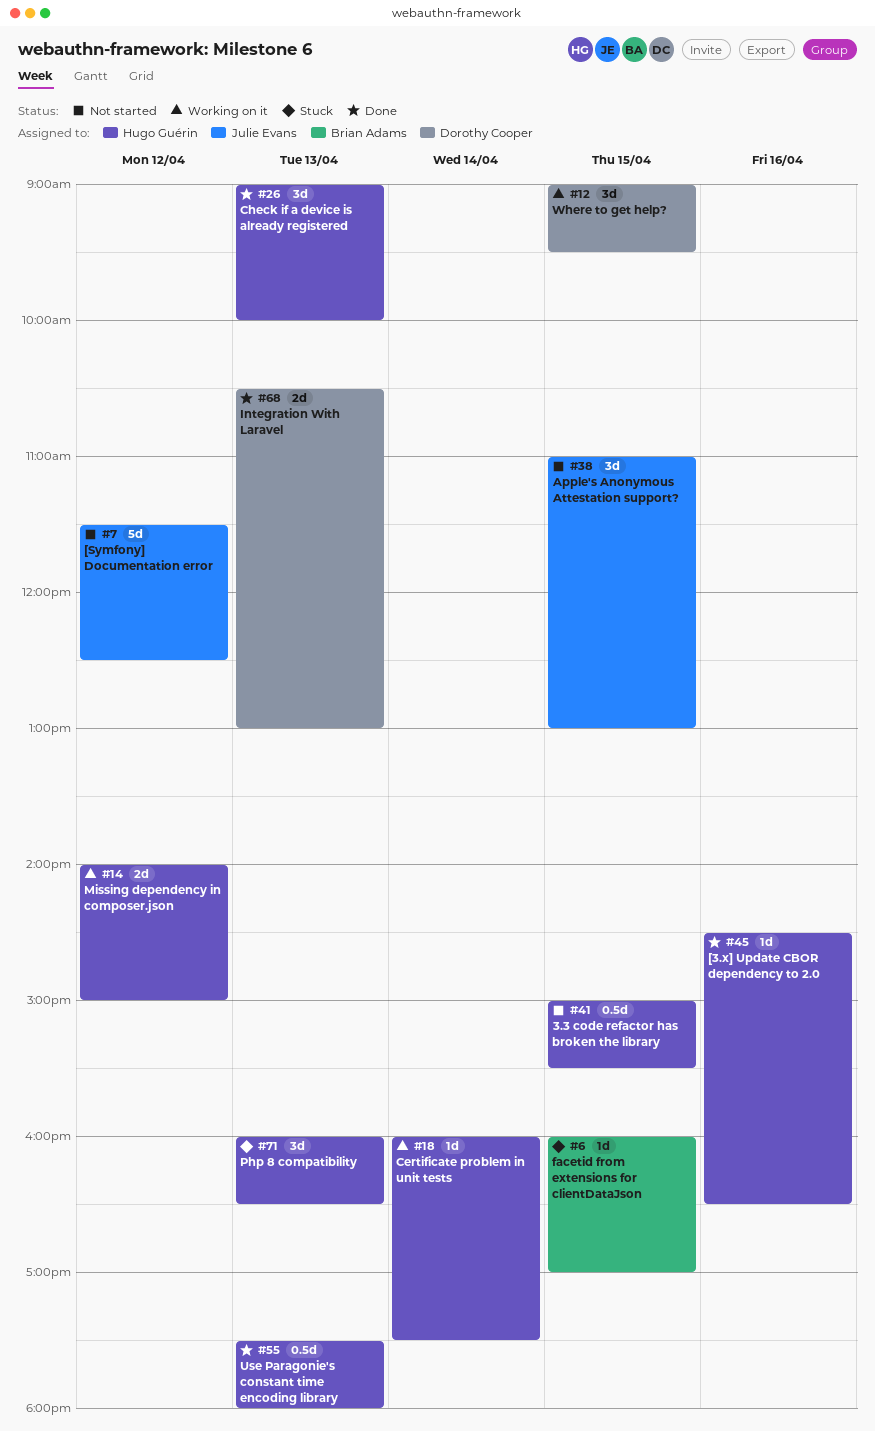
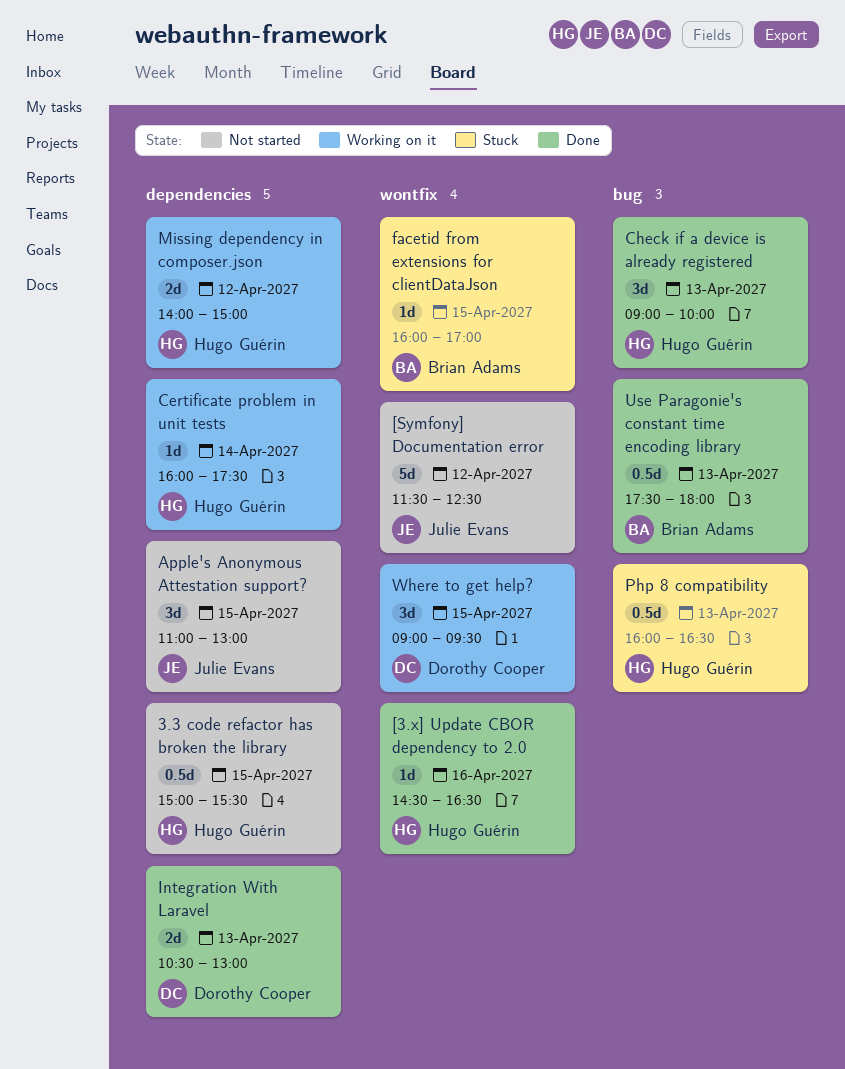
Php 8 compatibility, estimate: 3d -> 0.5d
Use Paragonie's constant time encoding library, owner: Hugo Guérin -> Brian Adams

